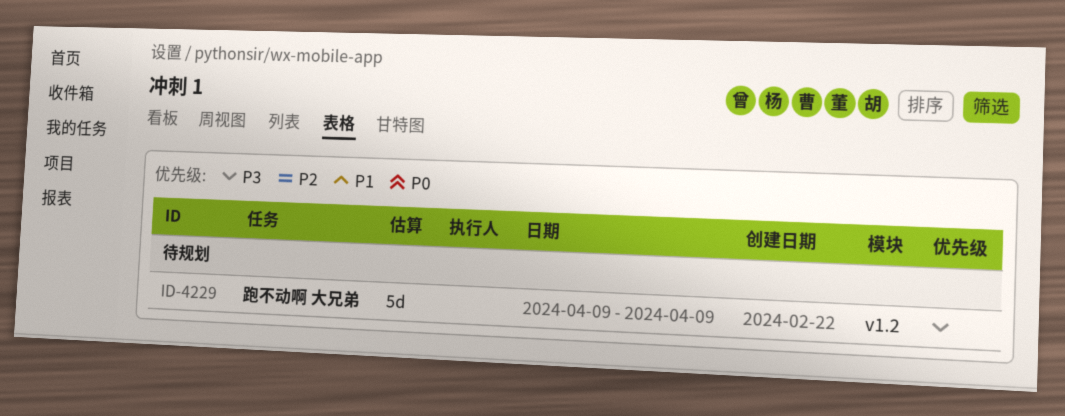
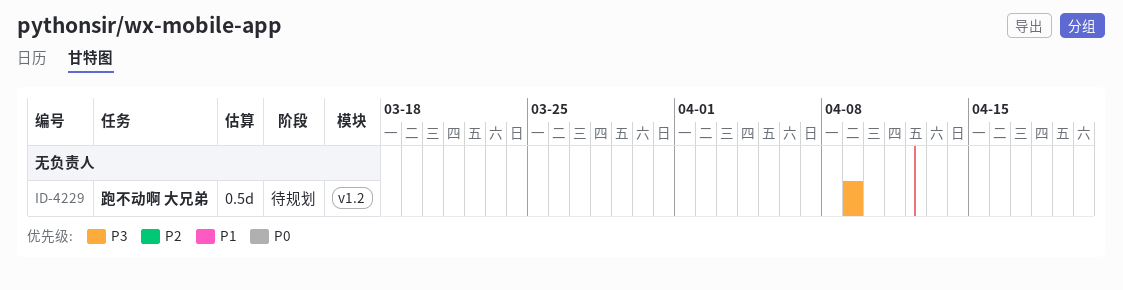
ID-4229, estimate: 5d -> 0.5d

